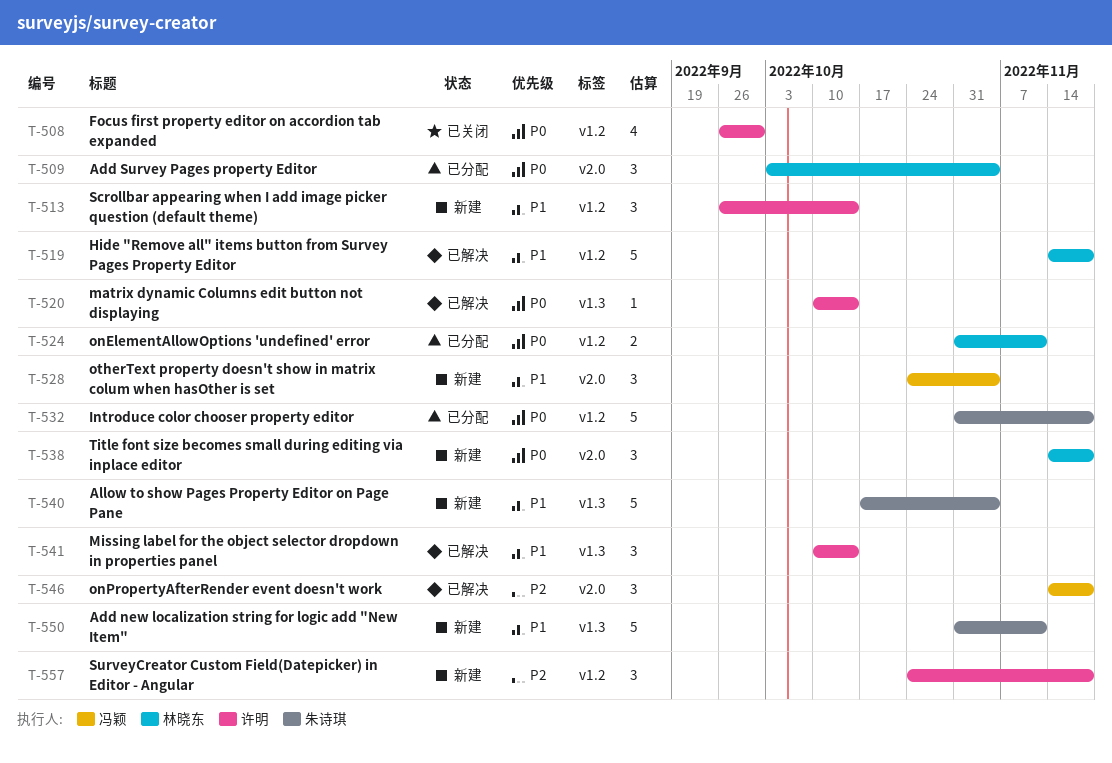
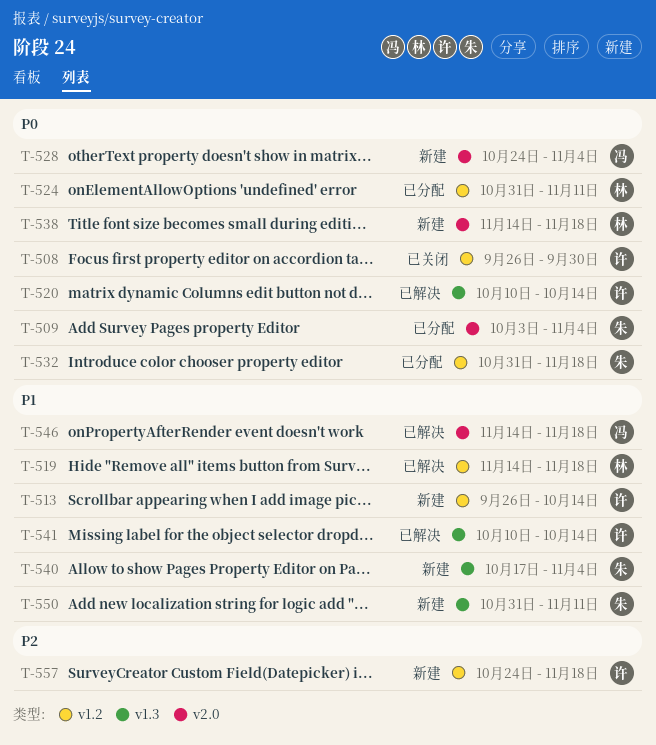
T-509, owner: 林晓东 -> 朱诗琪
T-528, priority: P1 -> P0
T-546, priority: P2 -> P1

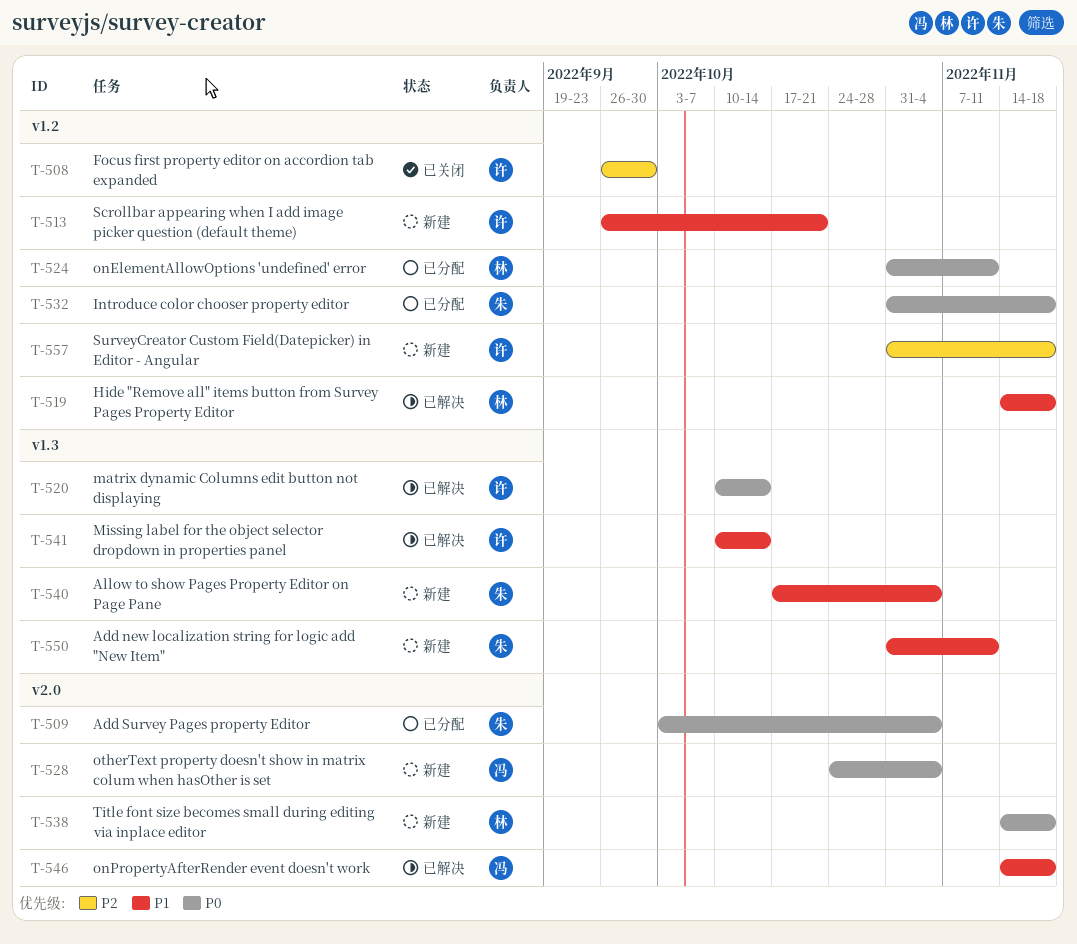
T-508, priority: P0 -> P2
T-513, due: Oct 14 -> Oct 21
T-557, start: Oct 24 -> Oct 31

